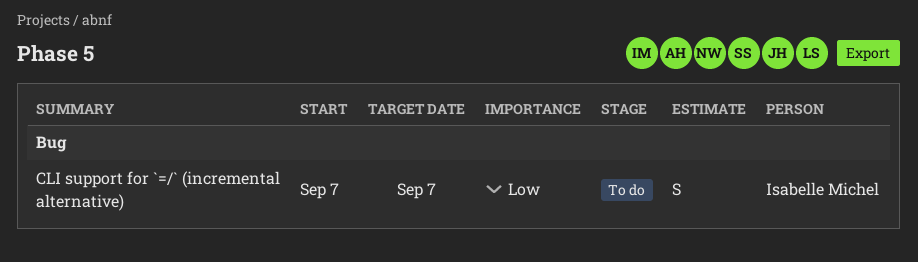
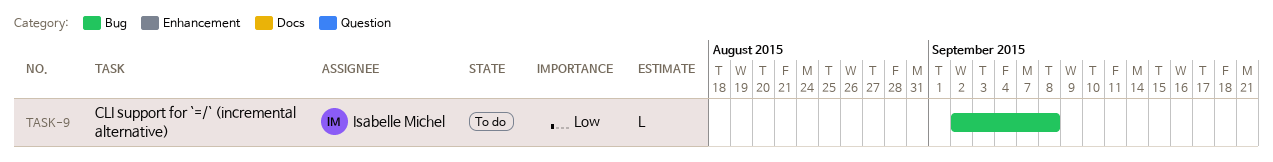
CLI support for `=/` (incremental alternative), estimate: S -> L
CLI support for `=/` (incremental alternative), start: Sep 7 -> Sep 2
CLI support for `=/` (incremental alternative), due: Sep 7 -> Sep 8

